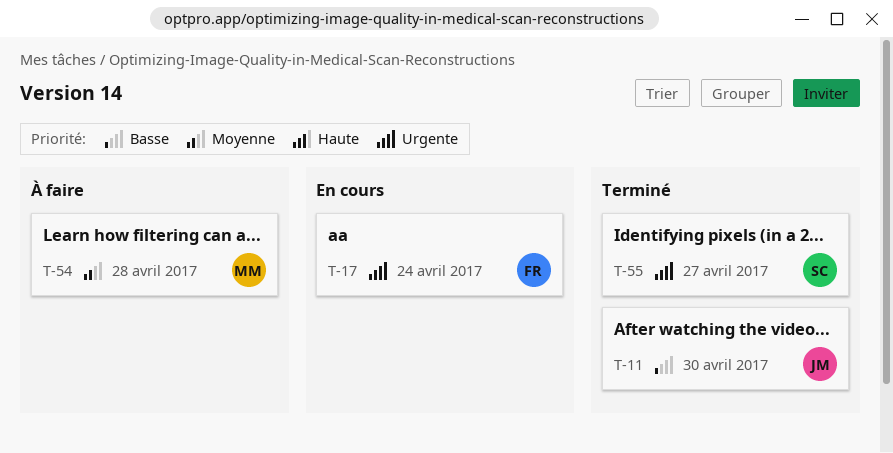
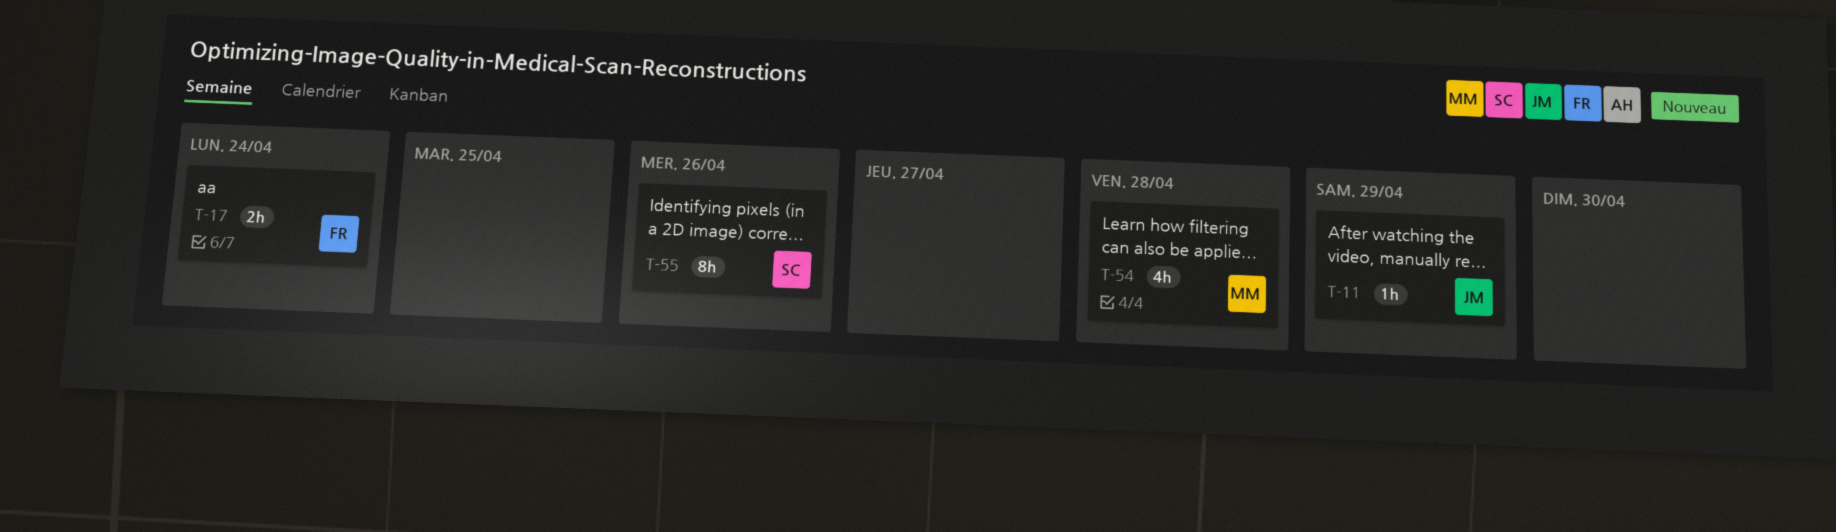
T-11, due: Apr 30 -> Apr 29
T-55, due: Apr 27 -> Apr 26

